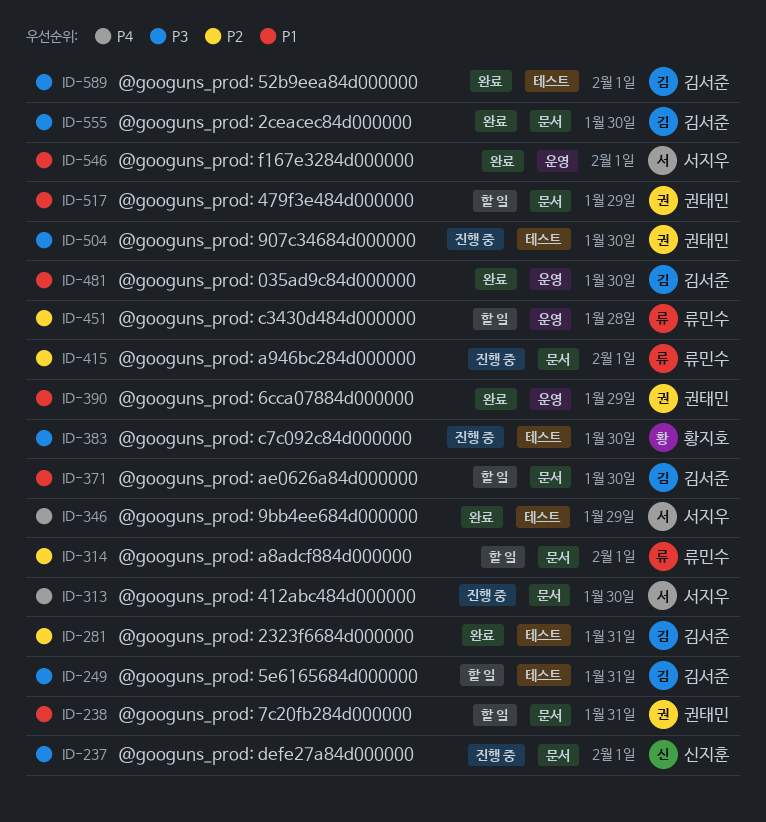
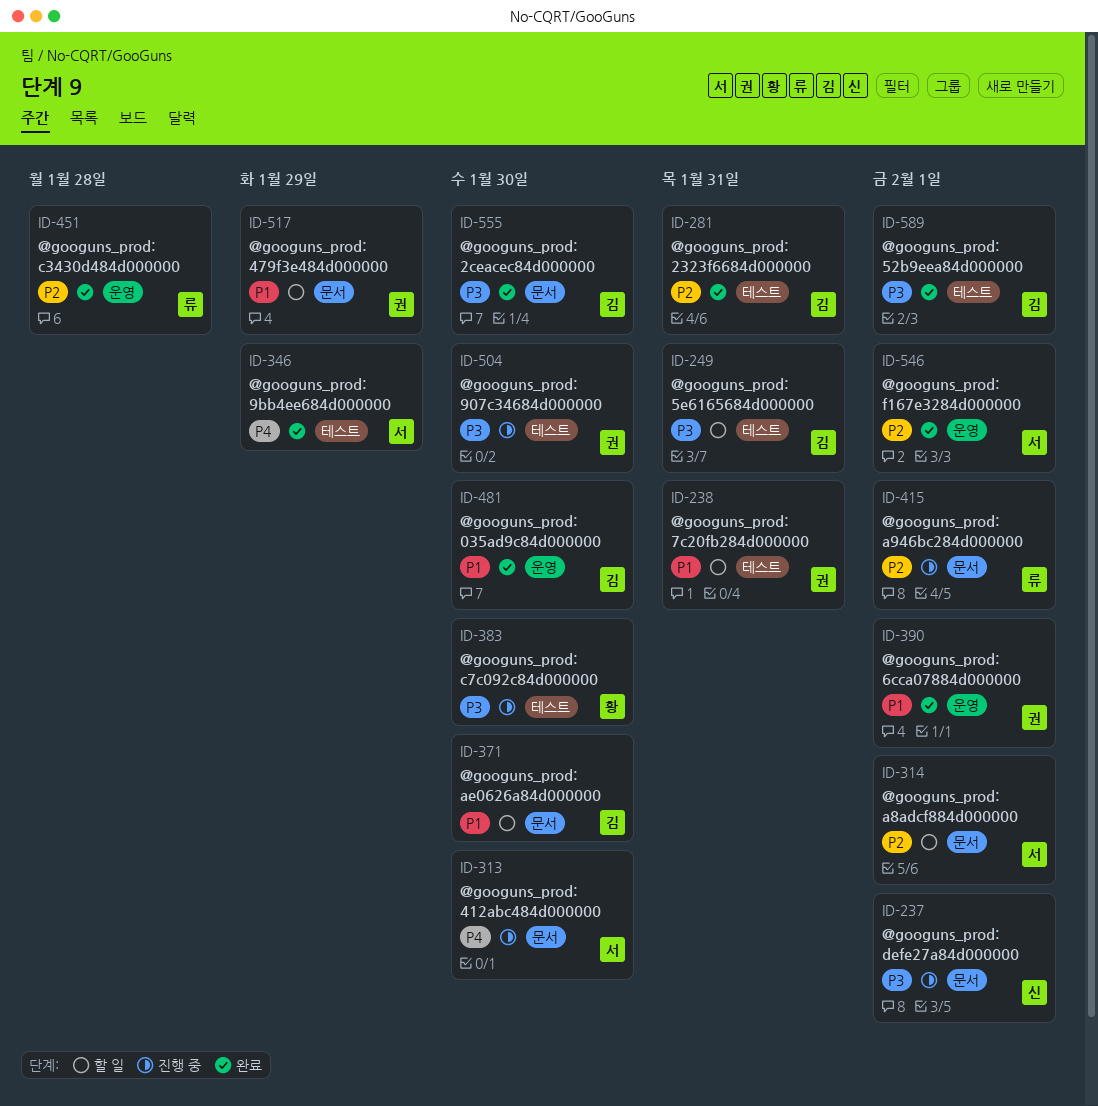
ID-238, label: 문서 -> 테스트
ID-314, owner: 류민수 -> 서지우
ID-390, due: Jan 29 -> Feb 1
ID-451, status: 할 일 -> 완료
ID-546, priority: P1 -> P2

